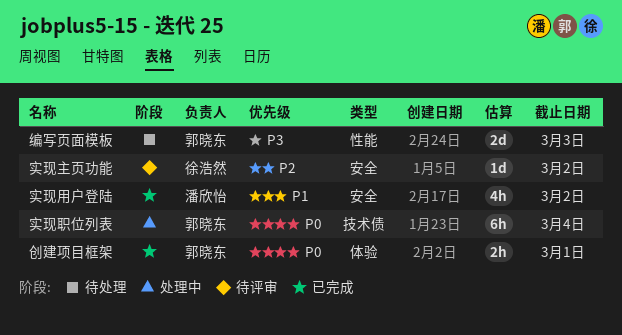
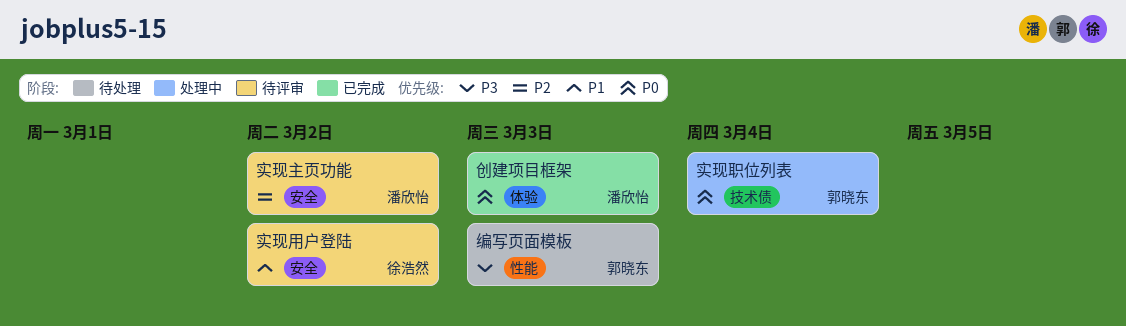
创建项目框架, owner: 郭晓东 -> 潘欣怡
创建项目框架, due: Mar 1 -> Mar 3
实现主页功能, owner: 徐浩然 -> 潘欣怡
实现用户登陆, status: 已完成 -> 待评审
实现用户登陆, owner: 潘欣怡 -> 徐浩然

